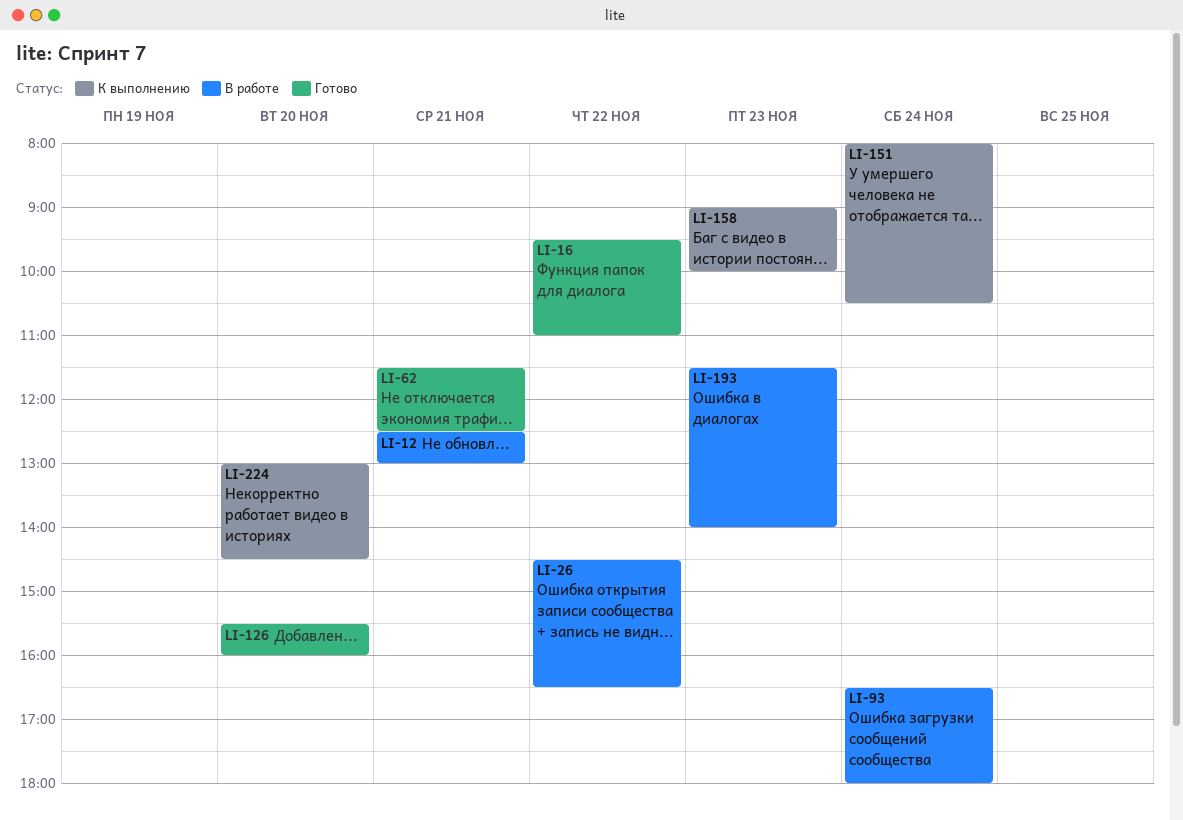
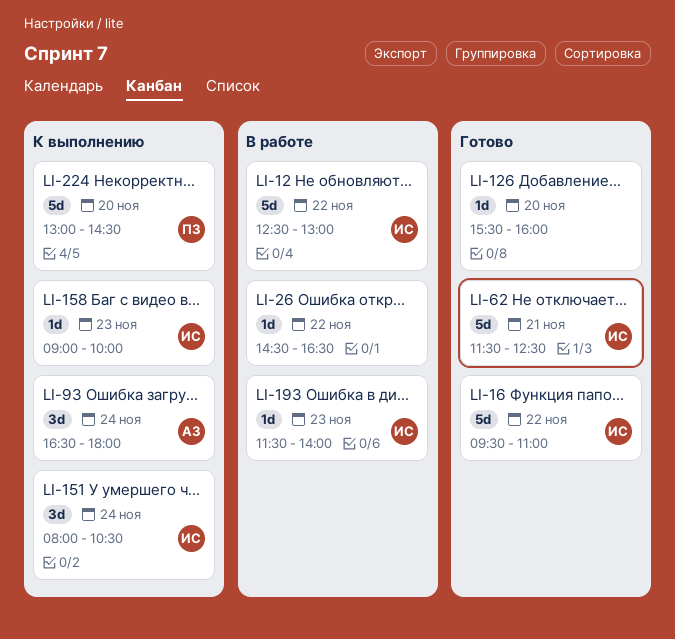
LI-12, day: Nov 21 -> Nov 22
LI-93, status: В работе -> К выполнению

